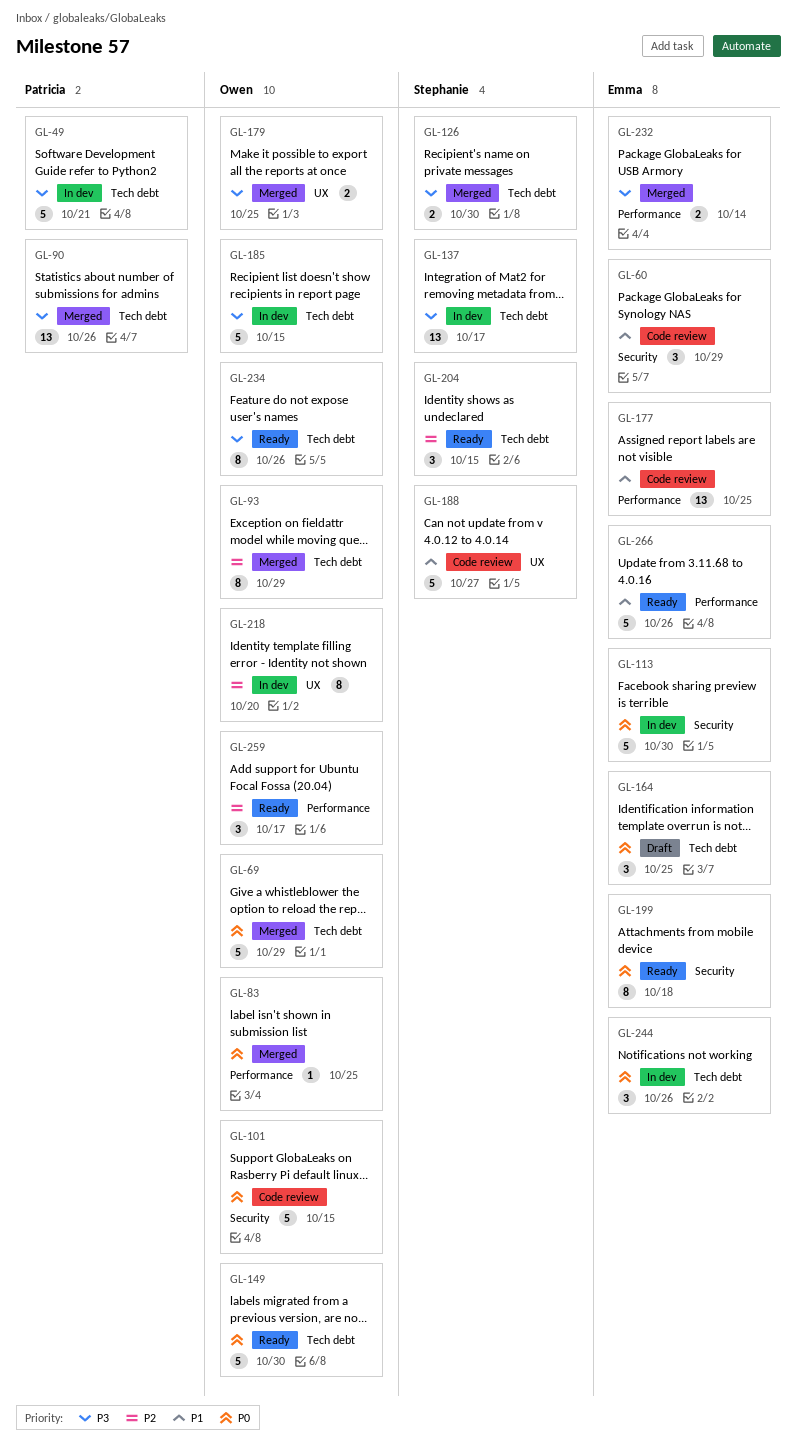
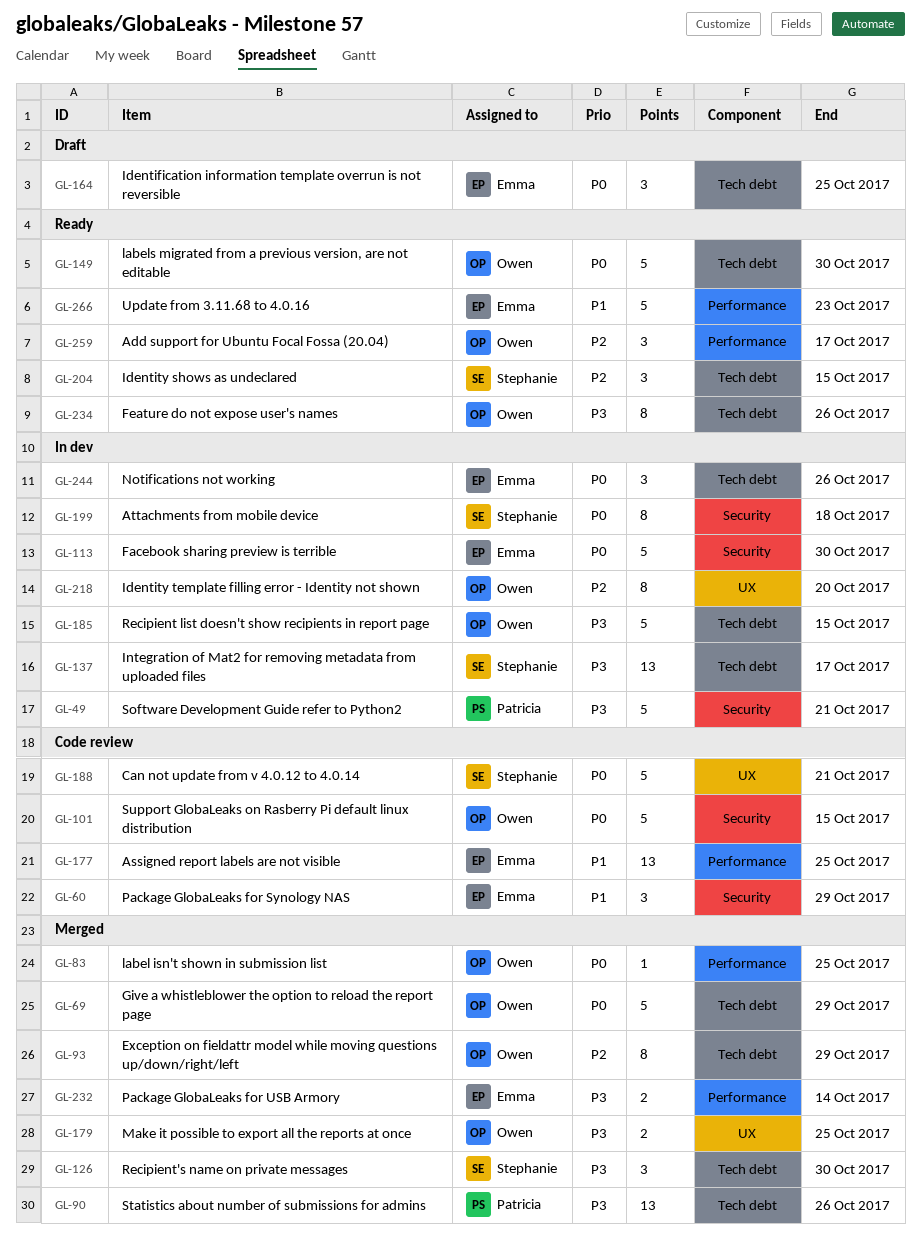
GL-49, label: Tech debt -> Security
GL-126, estimate: 2 -> 3
GL-188, priority: P1 -> P0
GL-188, due: Oct 27 -> Oct 21
GL-199, status: Ready -> In dev
GL-199, owner: Emma -> Stephanie
GL-266, due: Oct 26 -> Oct 23

